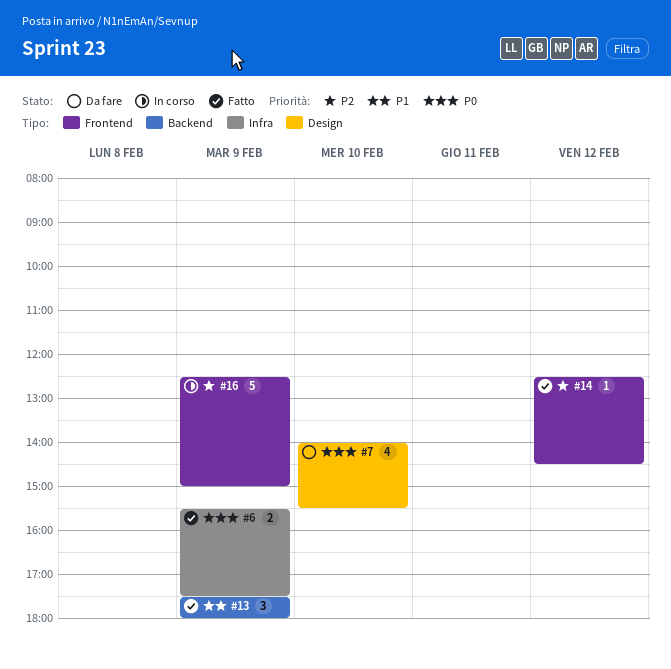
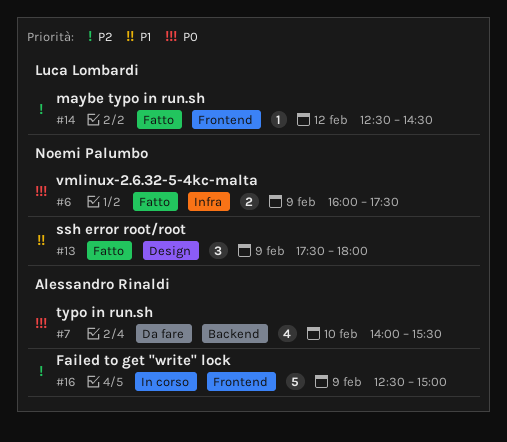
#6, begins: 15:30 -> 16:00
#7, label: Design -> Backend
#13, label: Backend -> Design

